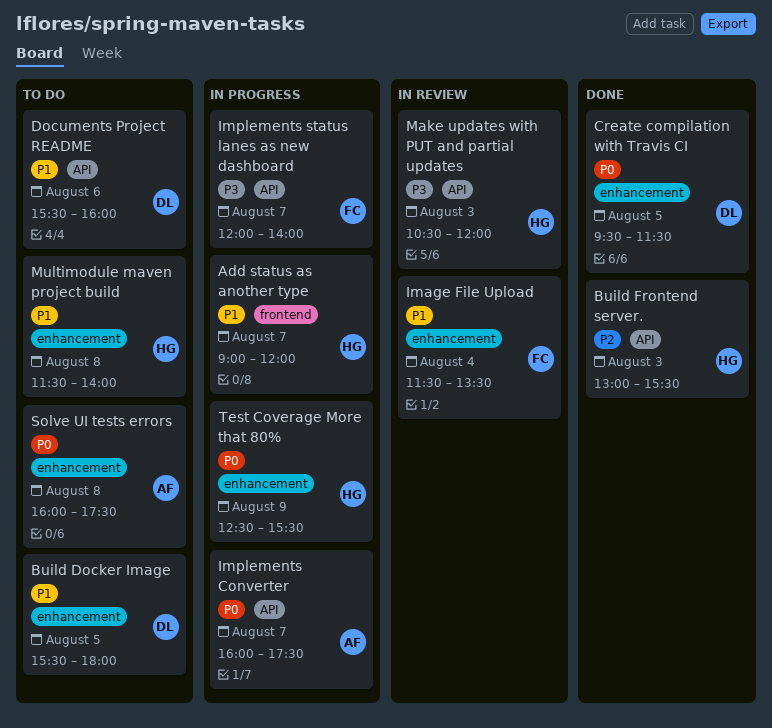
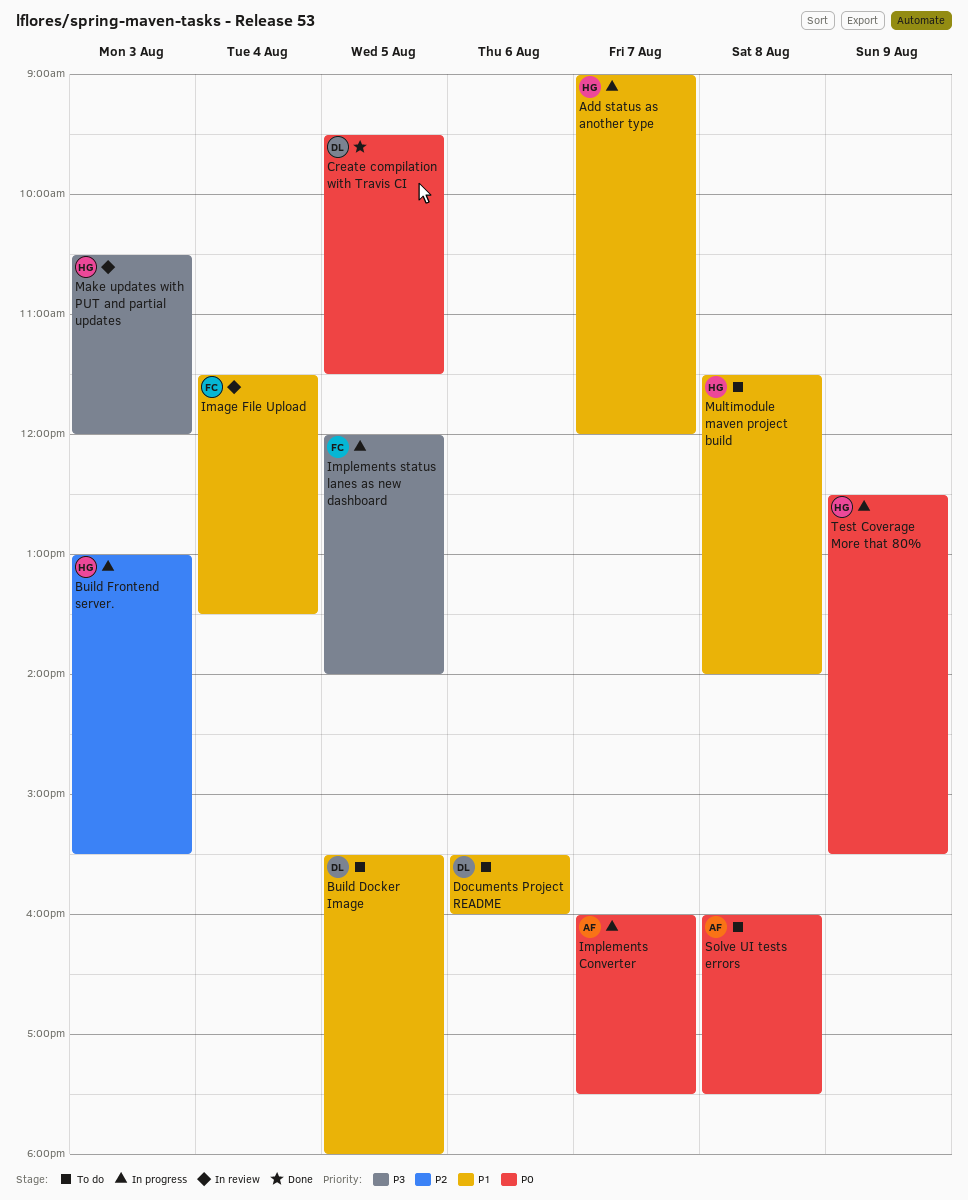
Build Frontend server., status: Done -> In progress
Implements status lanes as new dashboard, day: Aug 7 -> Aug 5

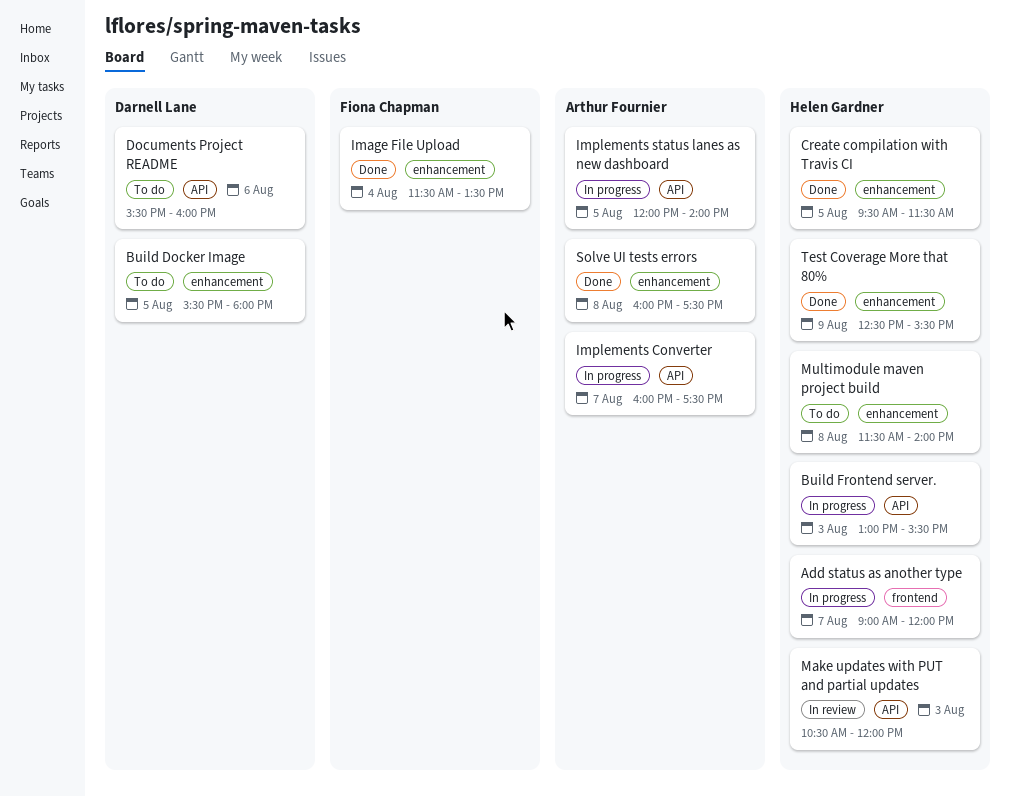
Create compilation with Travis CI, owner: Darnell Lane -> Helen Gardner
Image File Upload, status: In review -> Done
Implements status lanes as new dashboard, owner: Fiona Chapman -> Arthur Fournier
Solve UI tests errors, status: To do -> Done
Test Coverage More that 80%, status: In progress -> Done

